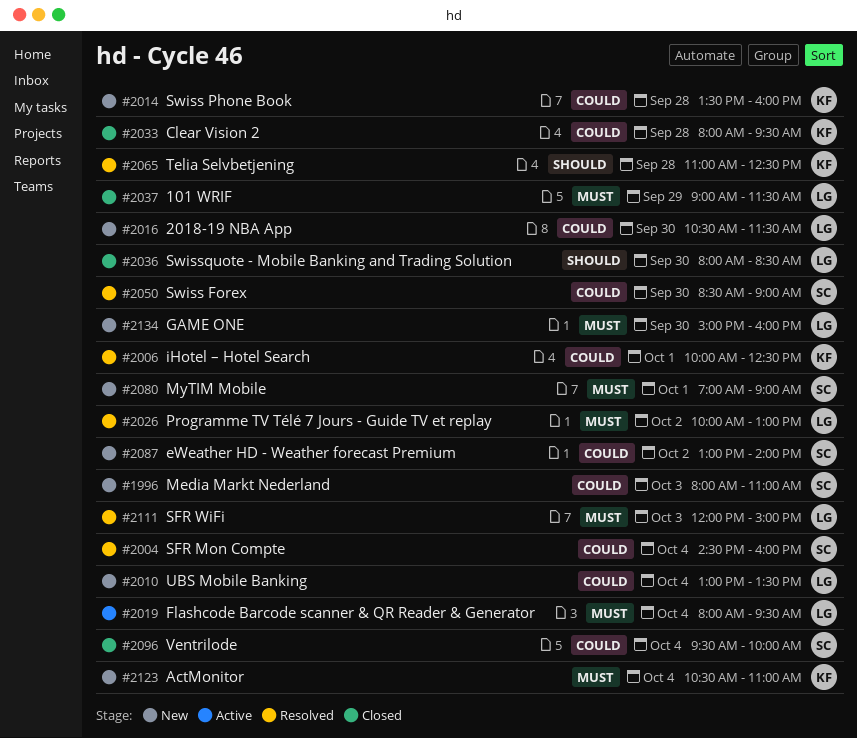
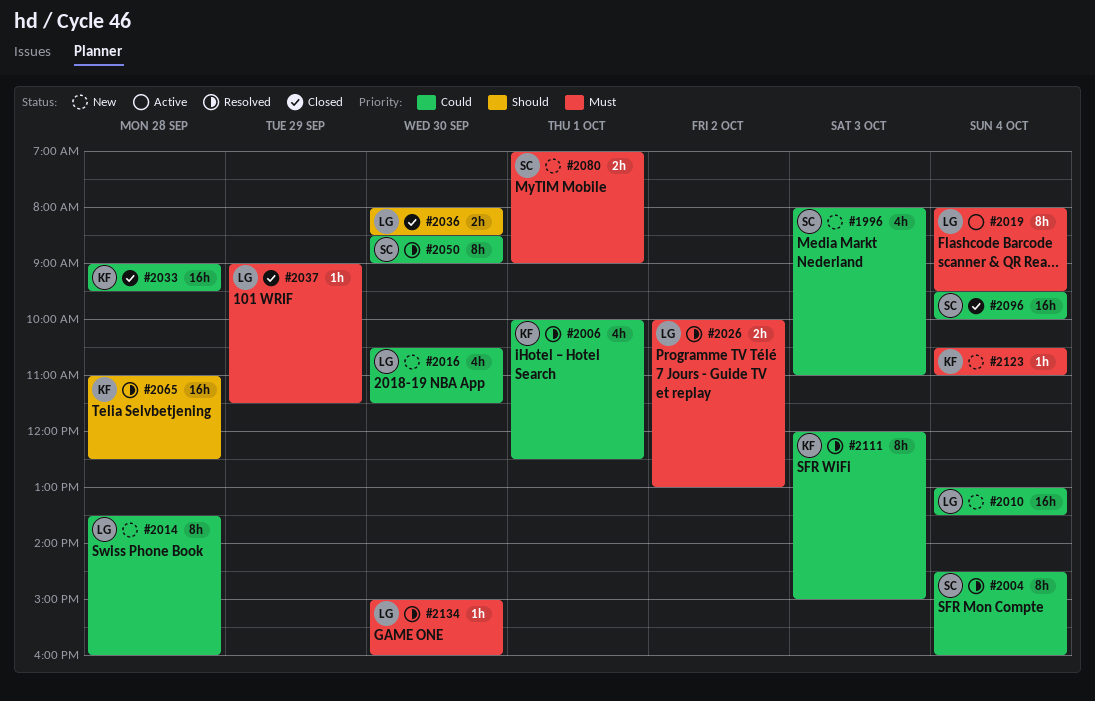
#2014, owner: KF -> LG
#2033, begins: 08:00 -> 09:00
#2087: present -> none
#2111, owner: LG -> KF
#2111, priority: Must -> Could
#2134, status: New -> Resolved

